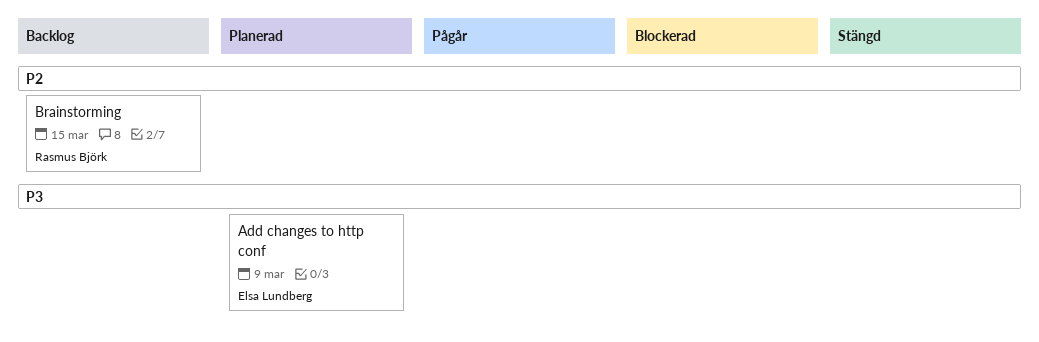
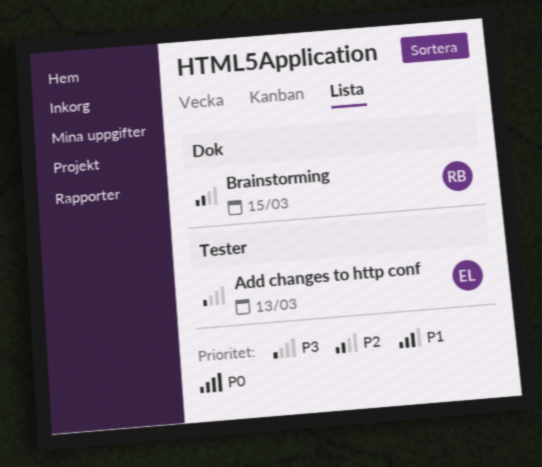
Add changes to http conf, due: Mar 9 -> Mar 13

